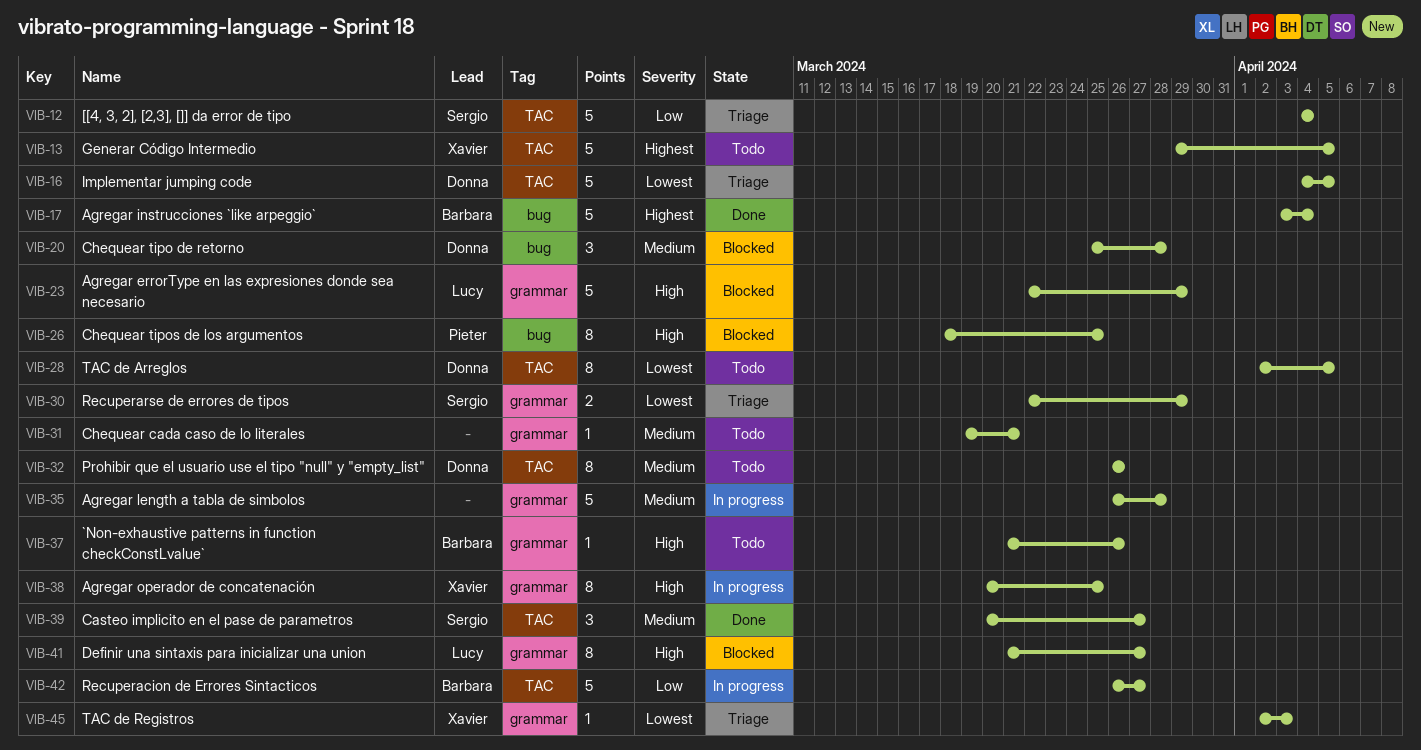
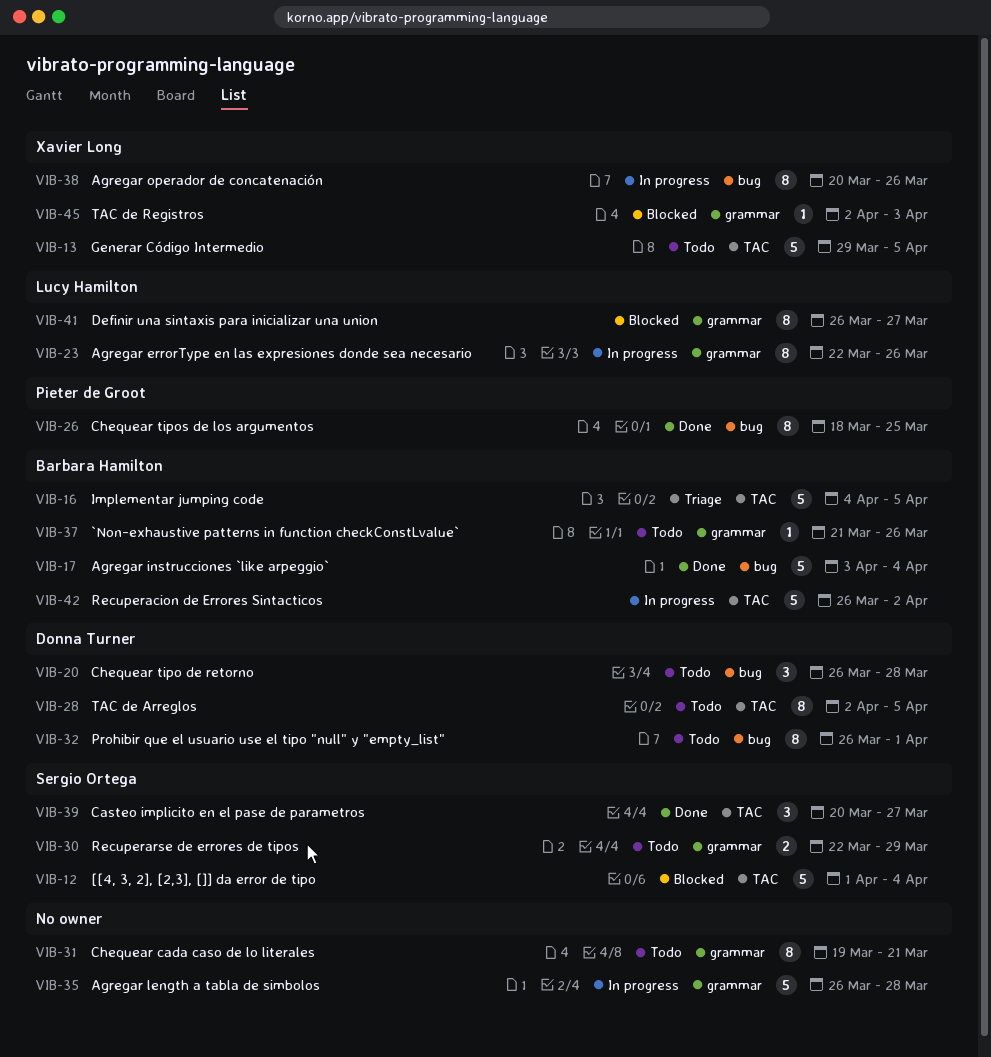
VIB-12, status: Triage -> Blocked
VIB-12, start: Apr 4 -> Apr 1
VIB-16, owner: Donna Turner -> Barbara Hamilton
VIB-20, status: Blocked -> Todo
VIB-20, start: Mar 25 -> Mar 26
VIB-23, status: Blocked -> In progress
VIB-23, estimate: 5 -> 8
VIB-23, due: Mar 29 -> Mar 26
VIB-26, status: Blocked -> Done
VIB-30, status: Triage -> Todo
VIB-31, estimate: 1 -> 8
VIB-32, label: TAC -> bug
VIB-32, due: Mar 26 -> Apr 1
VIB-38, label: grammar -> bug
VIB-38, due: Mar 25 -> Mar 26
VIB-41, start: Mar 21 -> Mar 26
VIB-42, due: Mar 27 -> Apr 2
VIB-45, status: Triage -> Blocked

